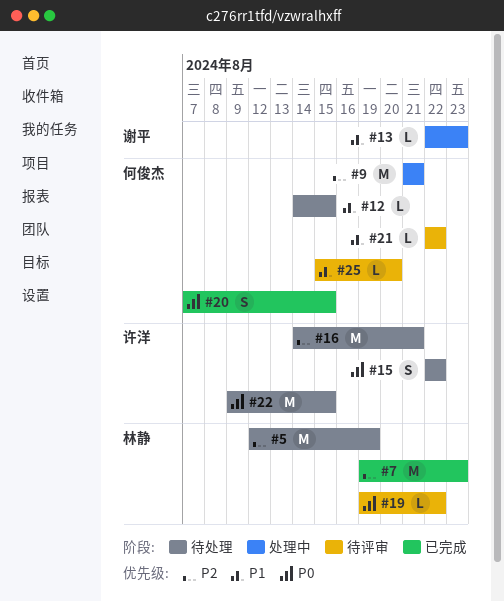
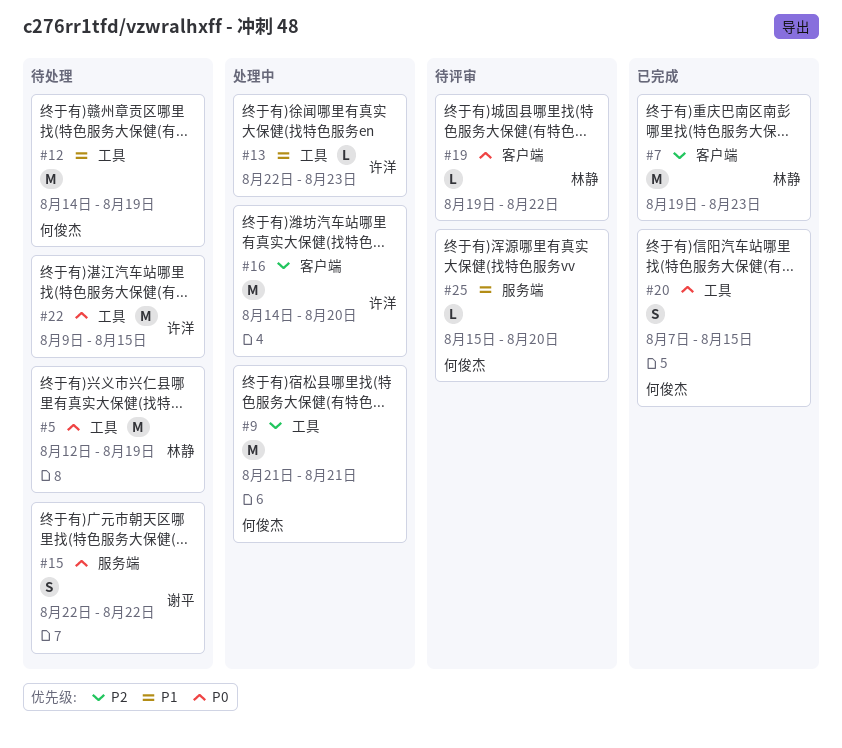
#5, priority: P2 -> P0
#12, estimate: L -> M
#12, due: Aug 15 -> Aug 19
#13, owner: 谢平 -> 许洋
#15, owner: 许洋 -> 谢平
#16, status: 待处理 -> 处理中
#16, due: Aug 21 -> Aug 20
#21: present -> none

